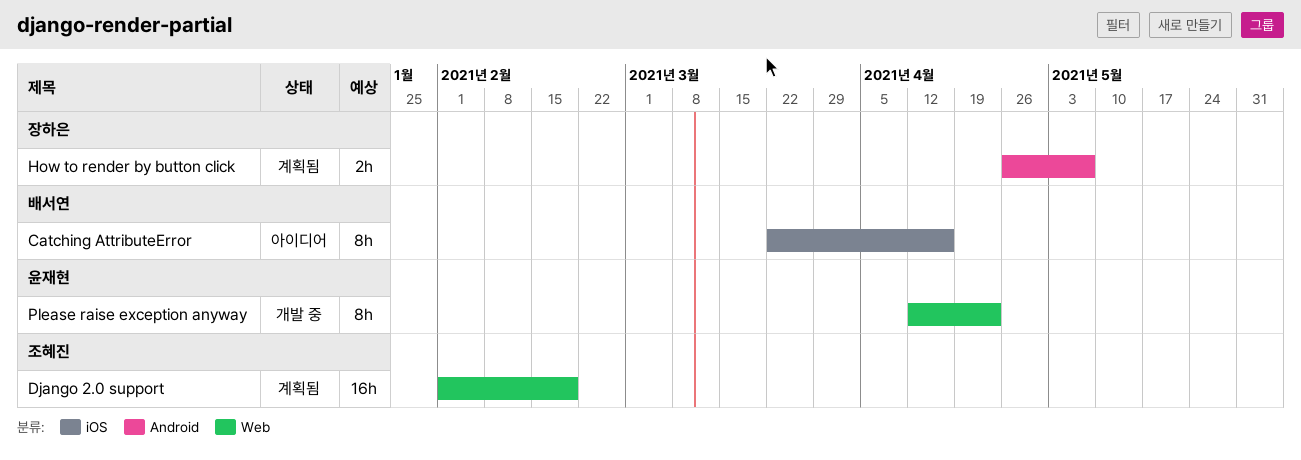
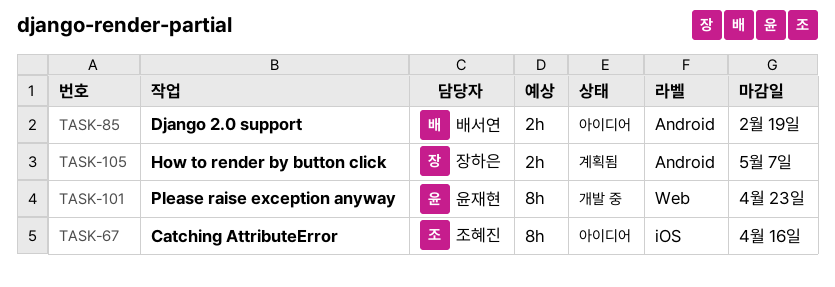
Catching AttributeError, owner: 배서연 -> 조혜진
Django 2.0 support, status: 계획됨 -> 아이디어
Django 2.0 support, owner: 조혜진 -> 배서연
Django 2.0 support, label: Web -> Android
Django 2.0 support, estimate: 16h -> 2h

